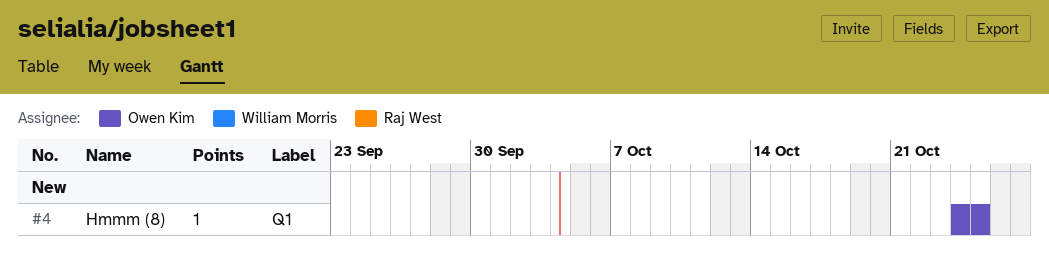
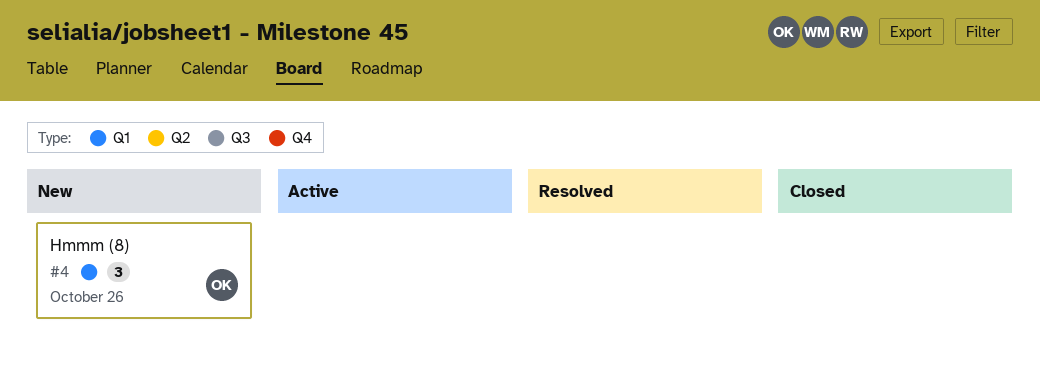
#4, estimate: 1 -> 3
#4, due: Oct 25 -> Oct 26

